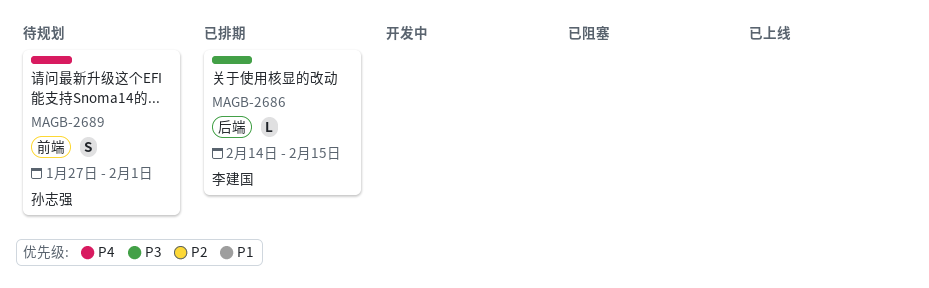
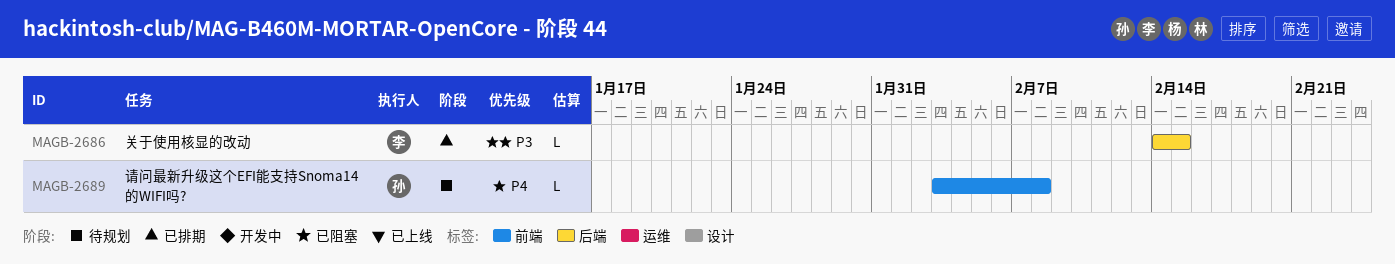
MAGB-2689, estimate: S -> L
MAGB-2689, start: Jan 27 -> Feb 3
MAGB-2689, due: Feb 1 -> Feb 8

